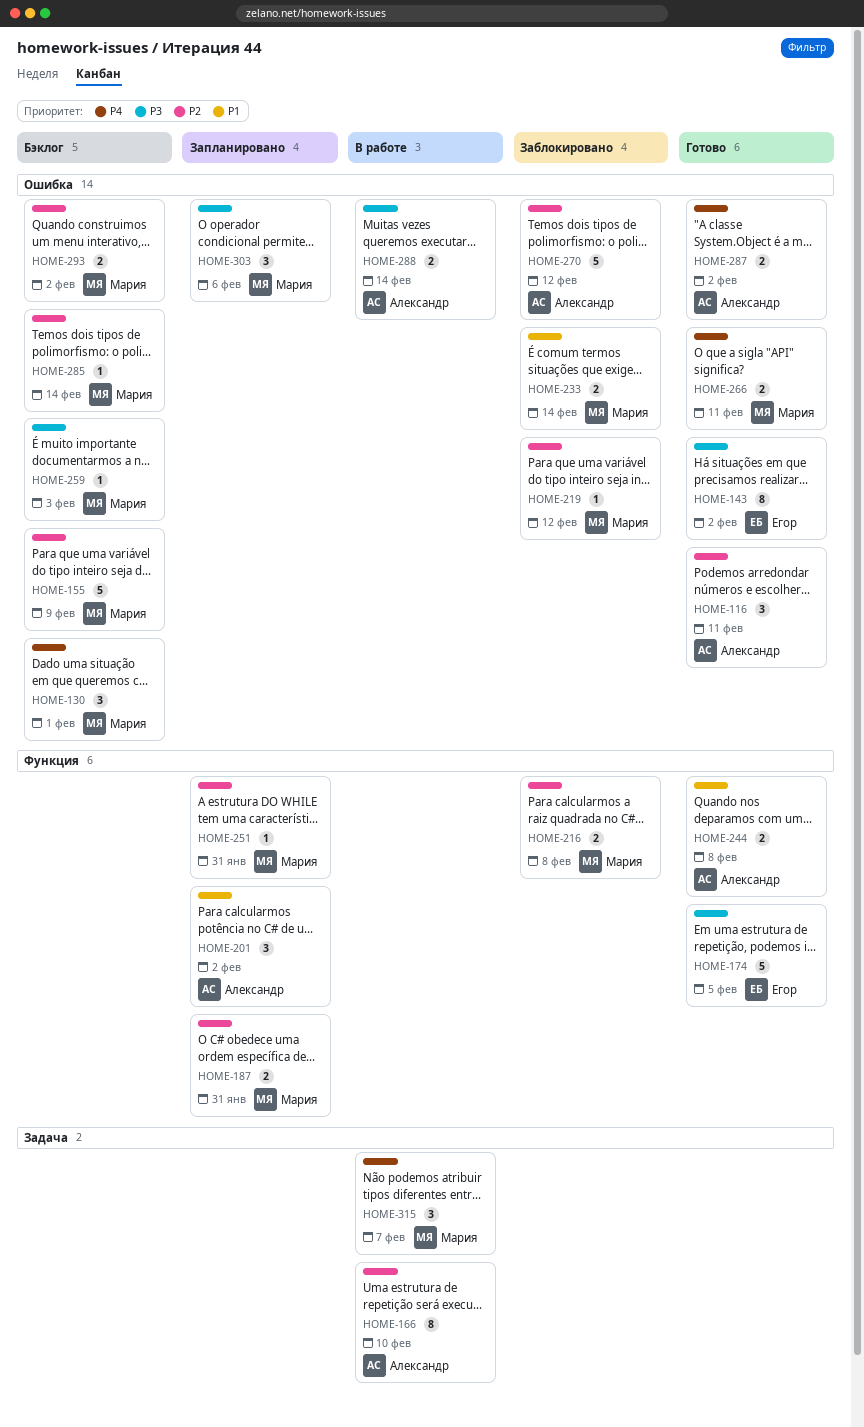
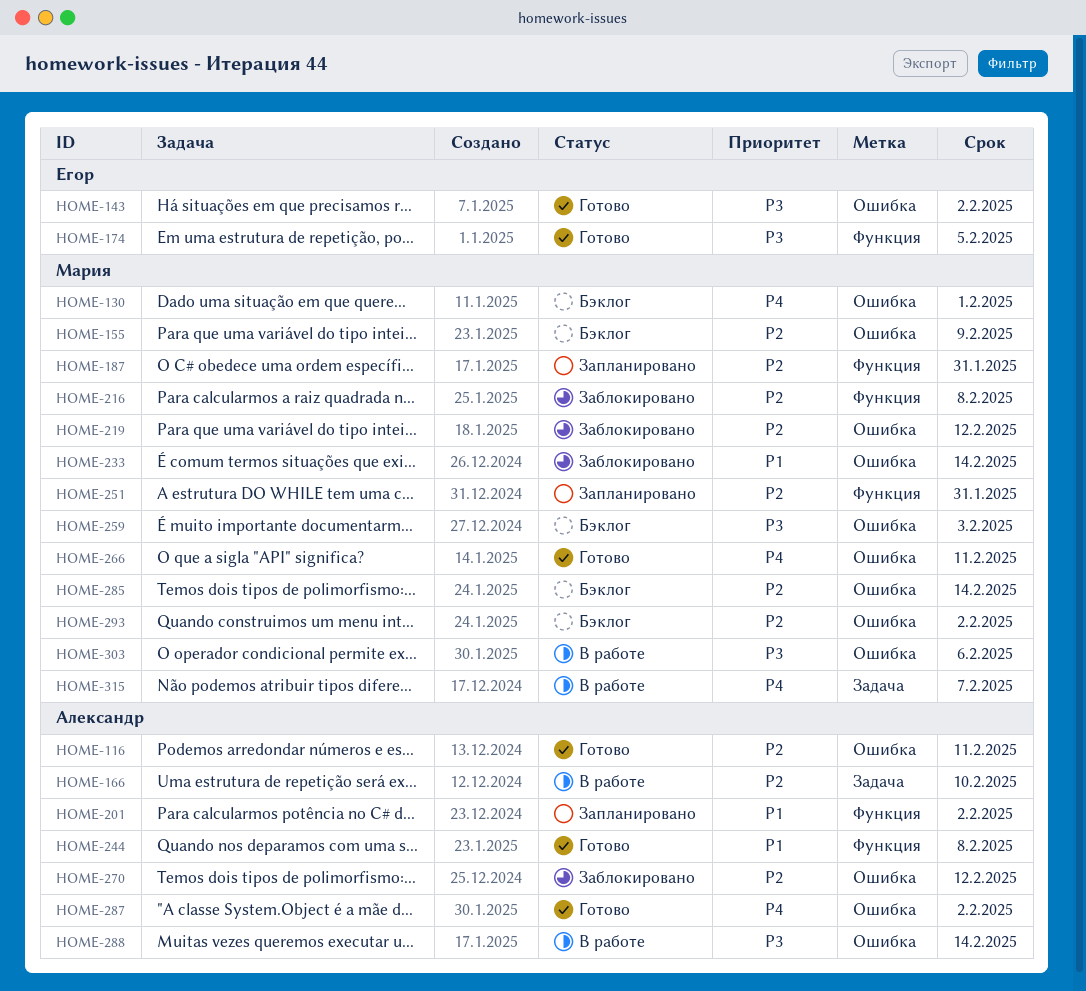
HOME-303, status: Запланировано -> В работе

